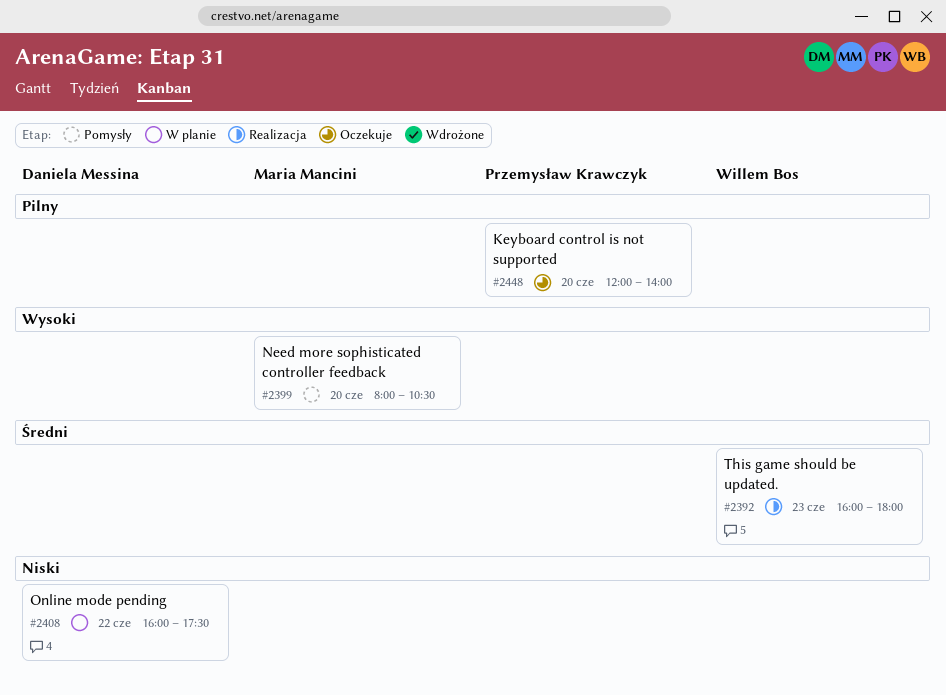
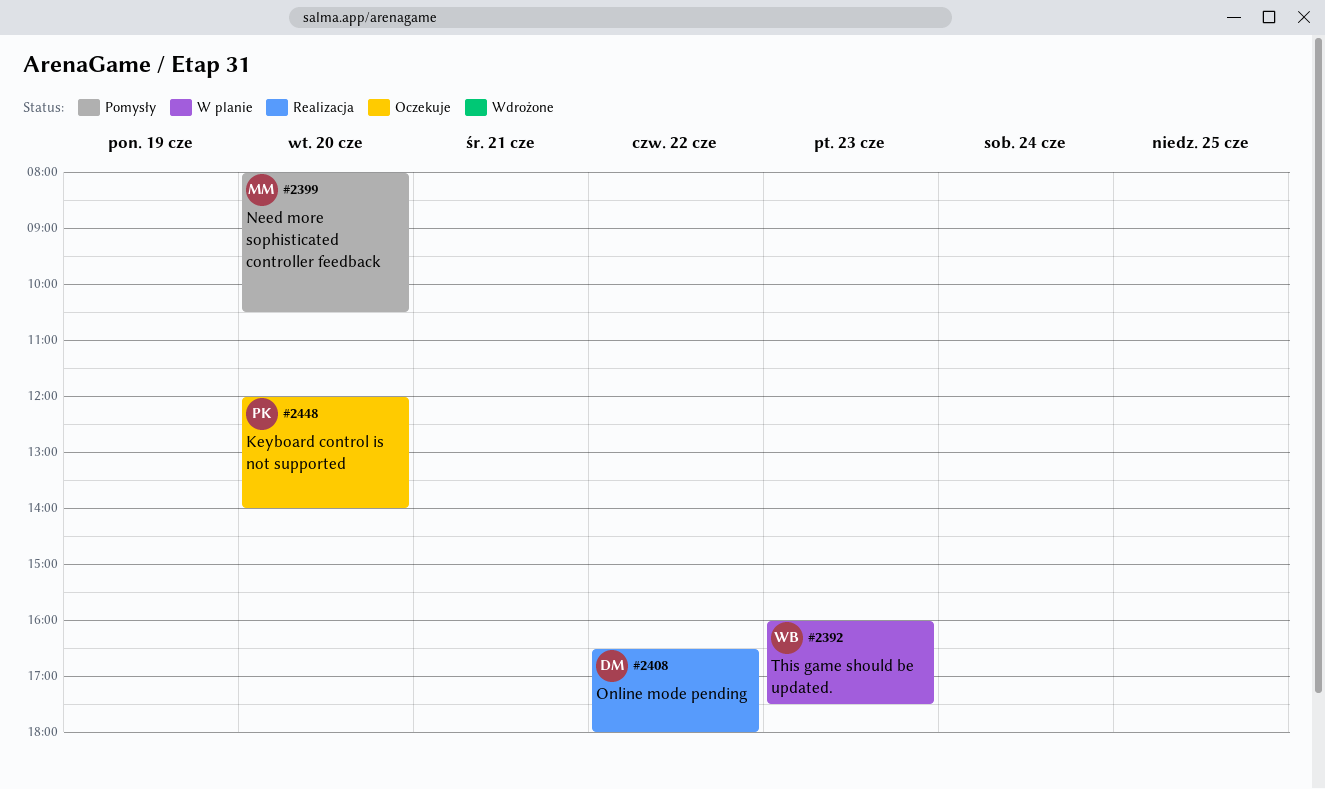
#2392, status: Realizacja -> W planie
#2392, ends: 18:00 -> 17:30
#2408, status: W planie -> Realizacja
#2408, begins: 16:00 -> 16:30
#2408, ends: 17:30 -> 18:00

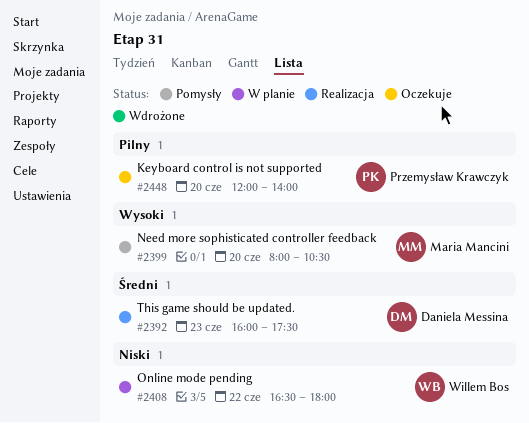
#2392, status: W planie -> Realizacja
#2392, owner: Willem Bos -> Daniela Messina
#2408, status: Realizacja -> W planie
#2408, owner: Daniela Messina -> Willem Bos

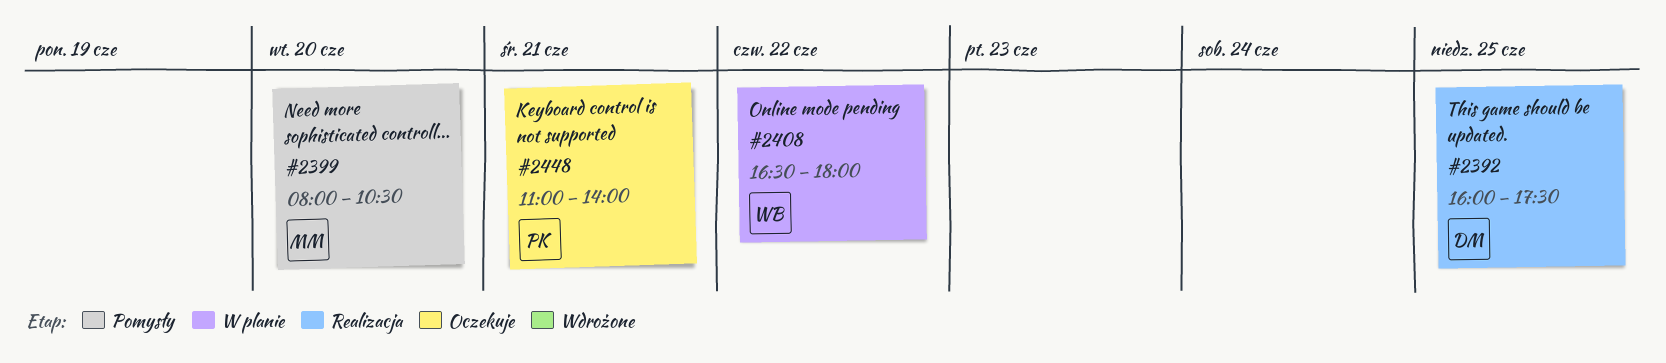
#2392, day: Jun 23 -> Jun 25
#2448, day: Jun 20 -> Jun 21
#2448, begins: 12:00 -> 11:00

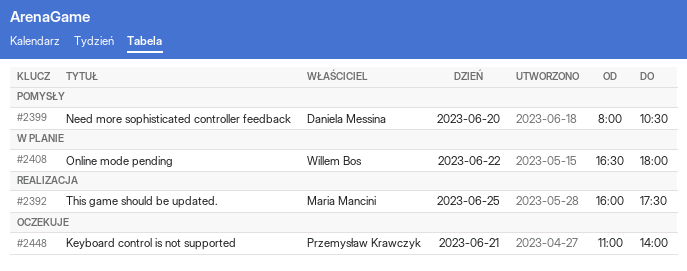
#2392, owner: Daniela Messina -> Maria Mancini
#2399, owner: Maria Mancini -> Daniela Messina

